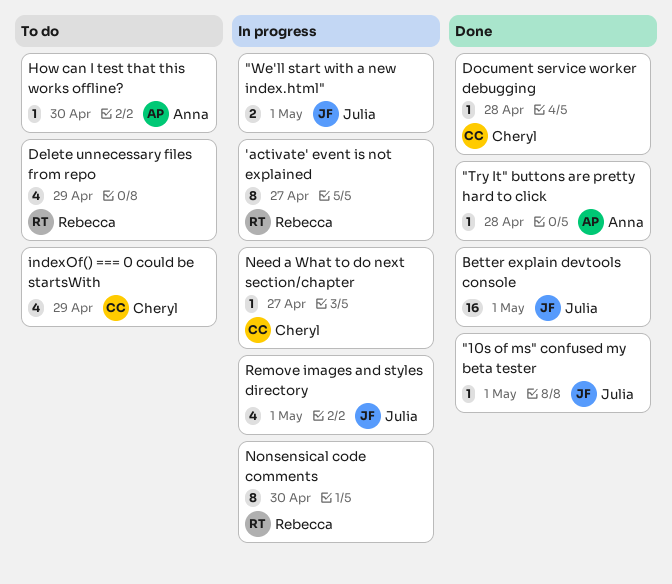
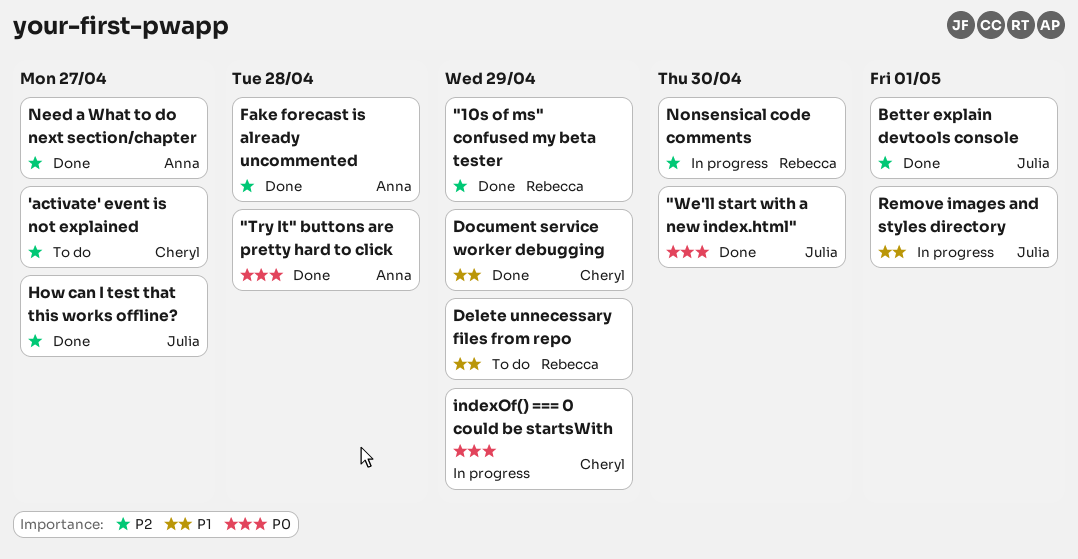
"10s of ms" confused my beta tester, owner: Julia -> Rebecca
"10s of ms" confused my beta tester, due: May 1 -> Apr 29
"We'll start with a new index.html", status: In progress -> Done
"We'll start with a new index.html", due: May 1 -> Apr 30
'activate' event is not explained, status: In progress -> To do
'activate' event is not explained, owner: Rebecca -> Cheryl
Document service worker debugging, due: Apr 28 -> Apr 29
Fake forecast is already uncommented: none -> present
How can I test that this works offline?, status: To do -> Done
How can I test that this works offline?, owner: Anna -> Julia
How can I test that this works offline?, due: Apr 30 -> Apr 27
indexOf() === 0 could be startsWith, status: To do -> In progress
Need a What to do next section/chapter, status: In progress -> Done
Need a What to do next section/chapter, owner: Cheryl -> Anna

